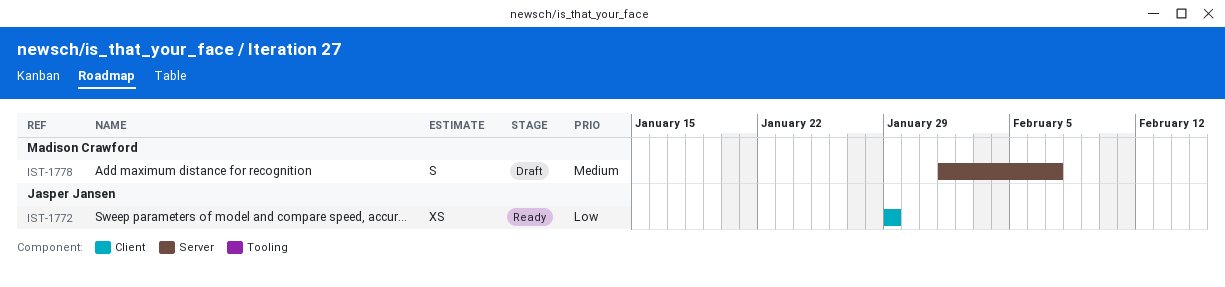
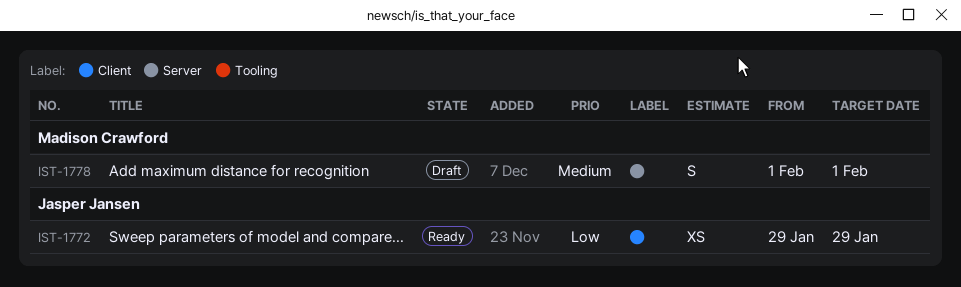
IST-1778, due: Feb 7 -> Feb 1

